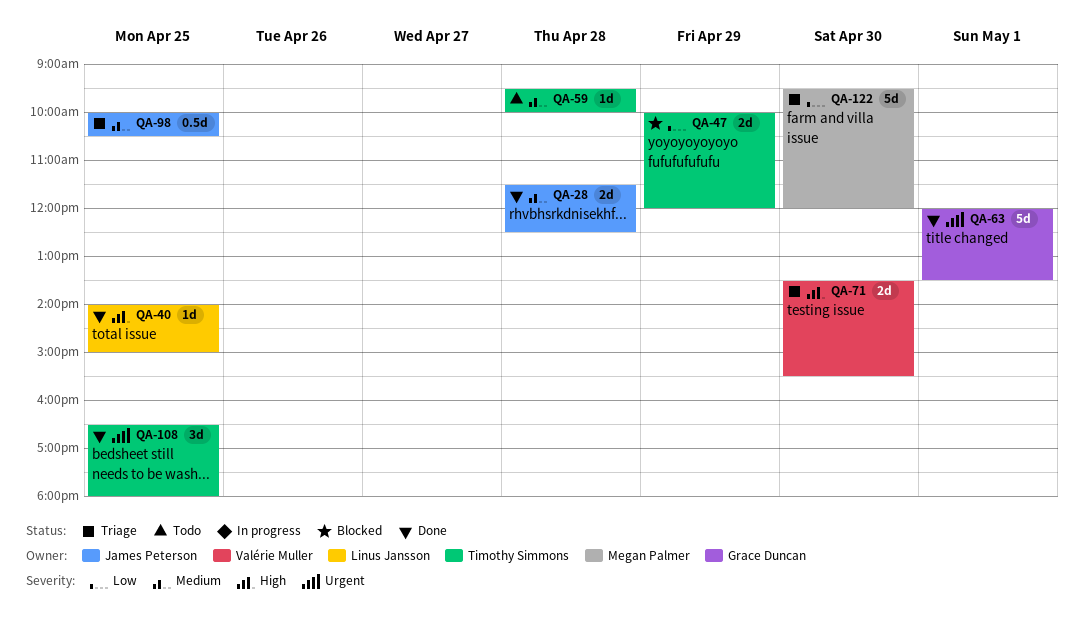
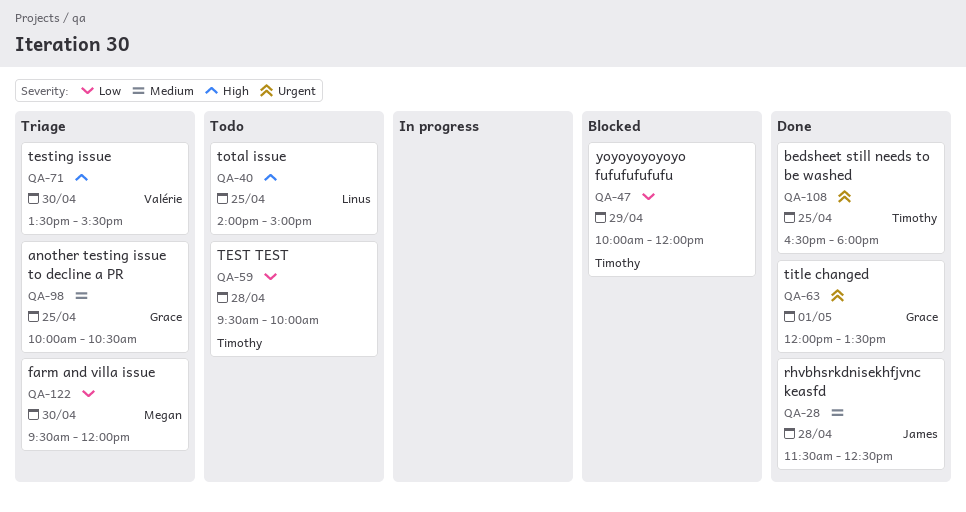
QA-40, status: Done -> Todo
QA-59, priority: Medium -> Low
QA-98, owner: James Peterson -> Grace Duncan

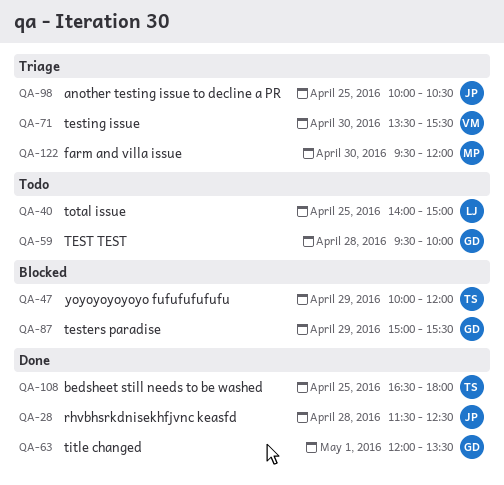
QA-59, owner: Timothy -> Grace
QA-87: none -> present
QA-98, owner: Grace -> James

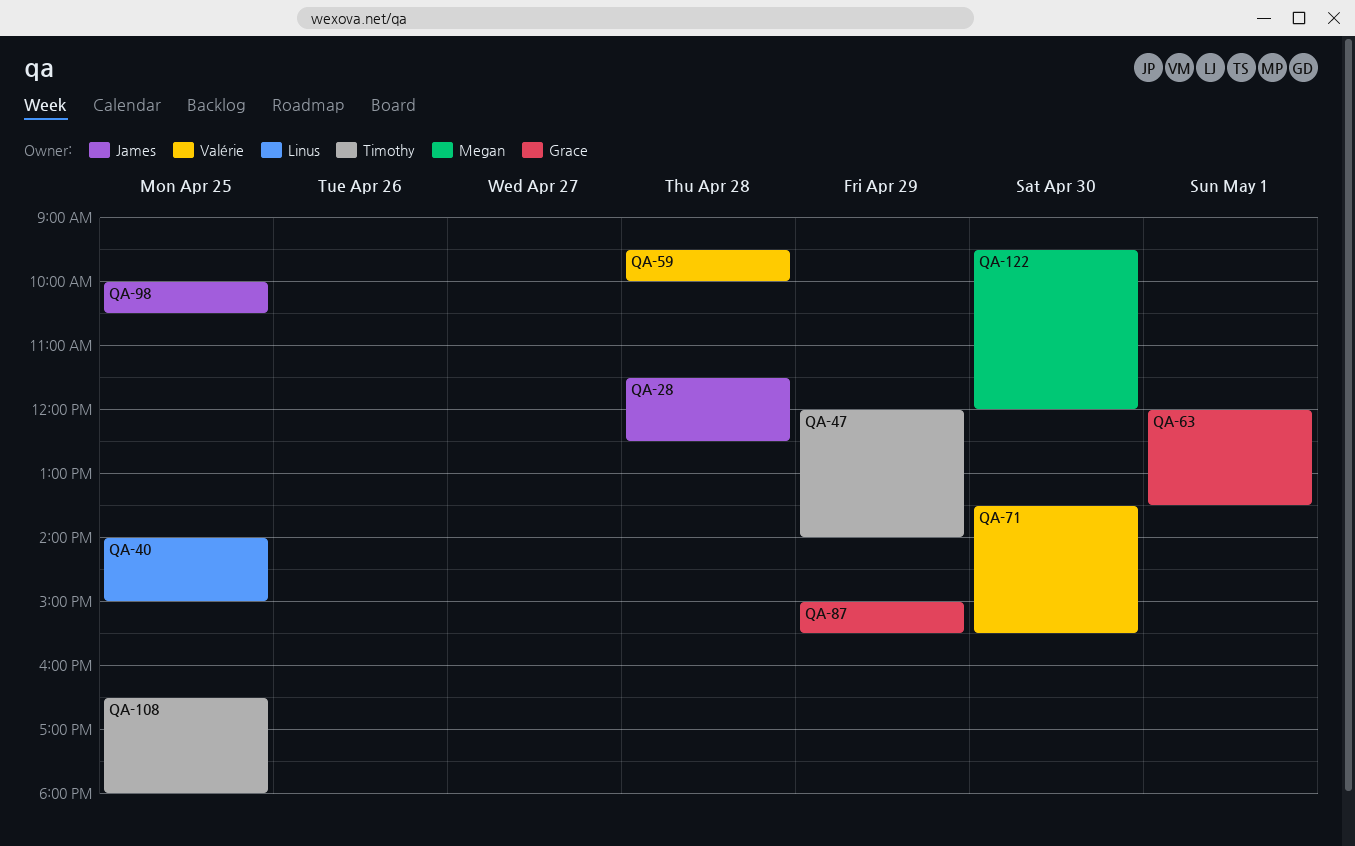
QA-47, begins: 10:00 -> 12:00
QA-47, ends: 12:00 -> 14:00
QA-59, owner: Grace -> Valérie

